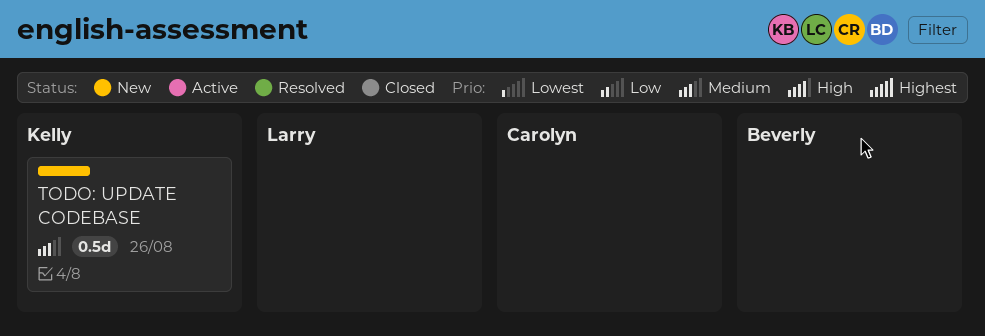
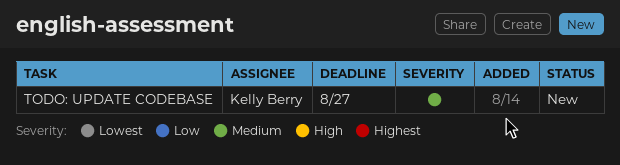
TODO: UPDATE CODEBASE, due: Aug 26 -> Aug 27

